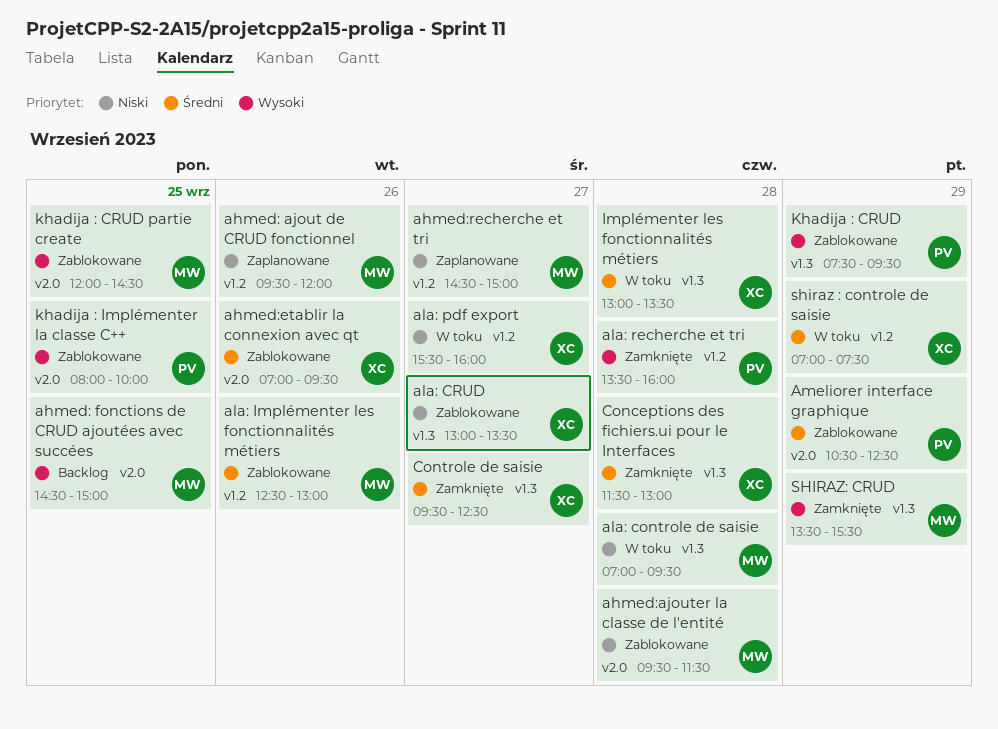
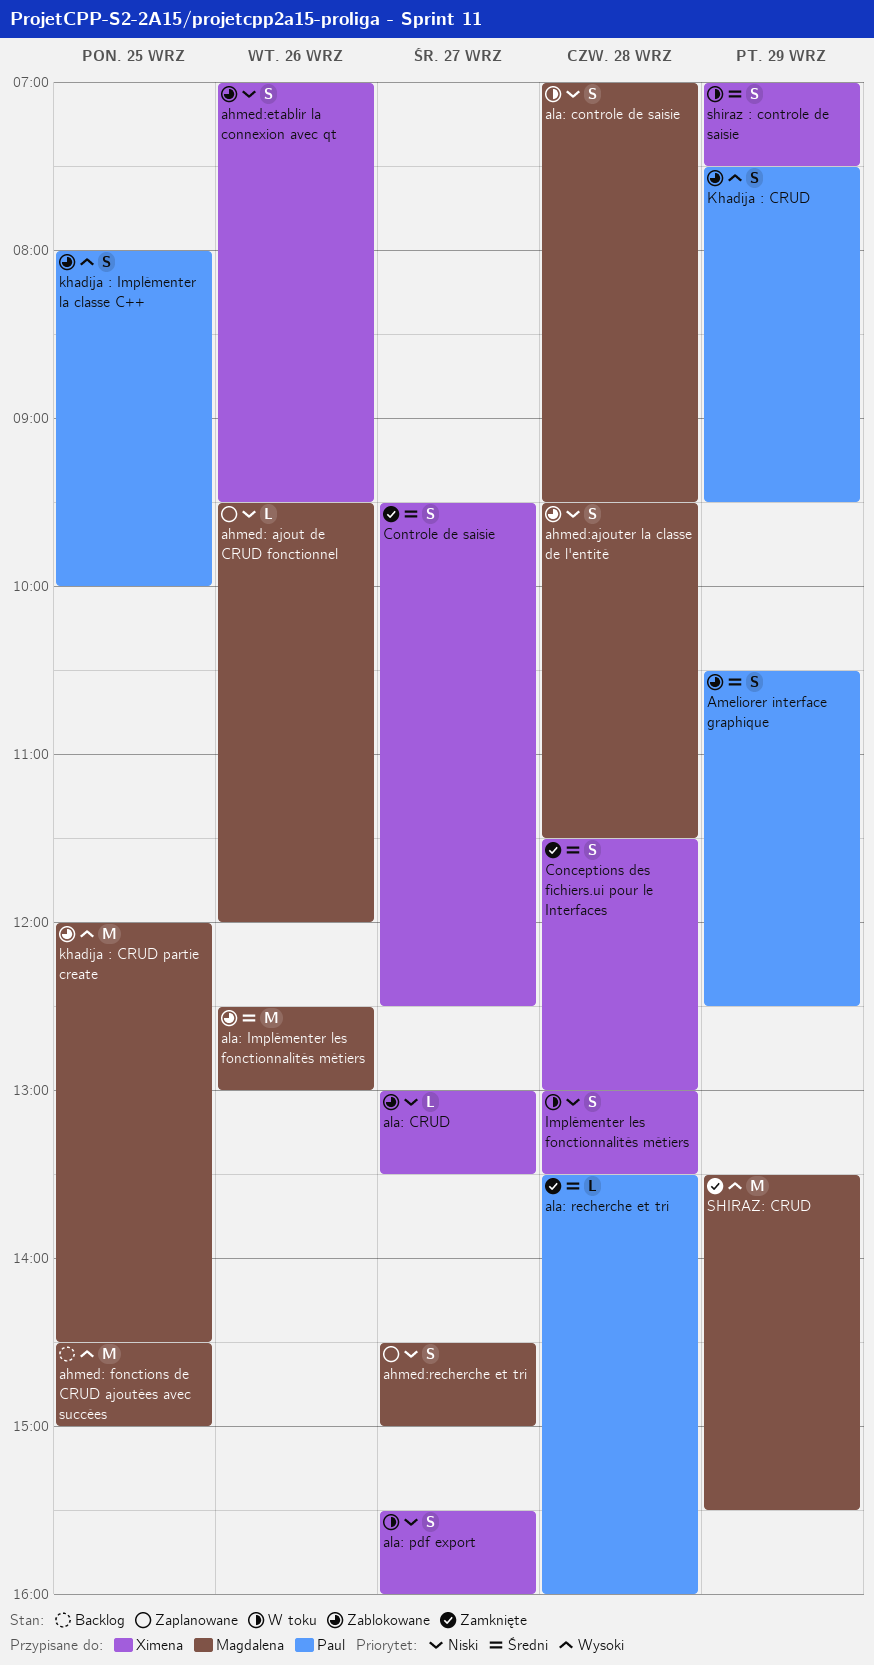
ahmed:etablir la connexion avec qt, priority: Średni -> Niski
ala: recherche et tri, priority: Wysoki -> Średni
Implémenter les fonctionnalités métiers, priority: Średni -> Niski

